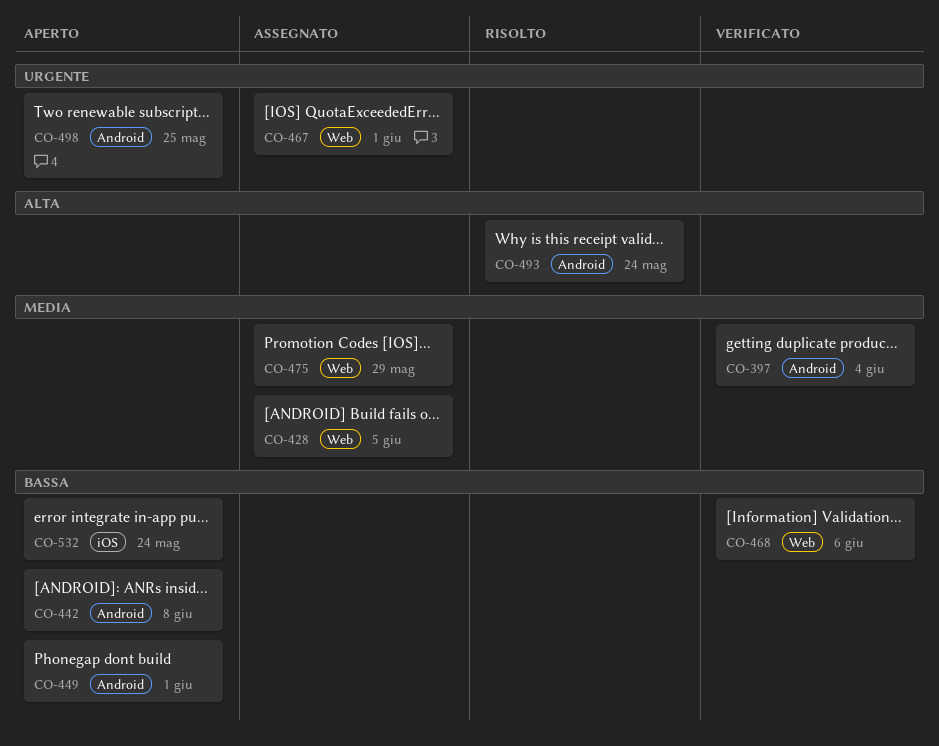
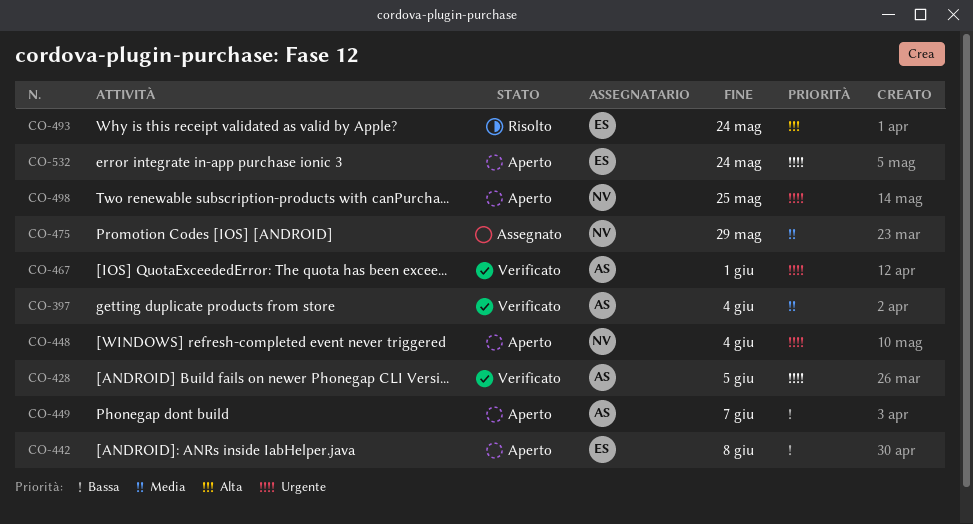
CO-428, status: Assegnato -> Verificato
CO-428, priority: Media -> Urgente
CO-448: none -> present
CO-449, due: Jun 1 -> Jun 7
CO-467, status: Assegnato -> Verificato
CO-468: present -> none
CO-532, priority: Bassa -> Urgente

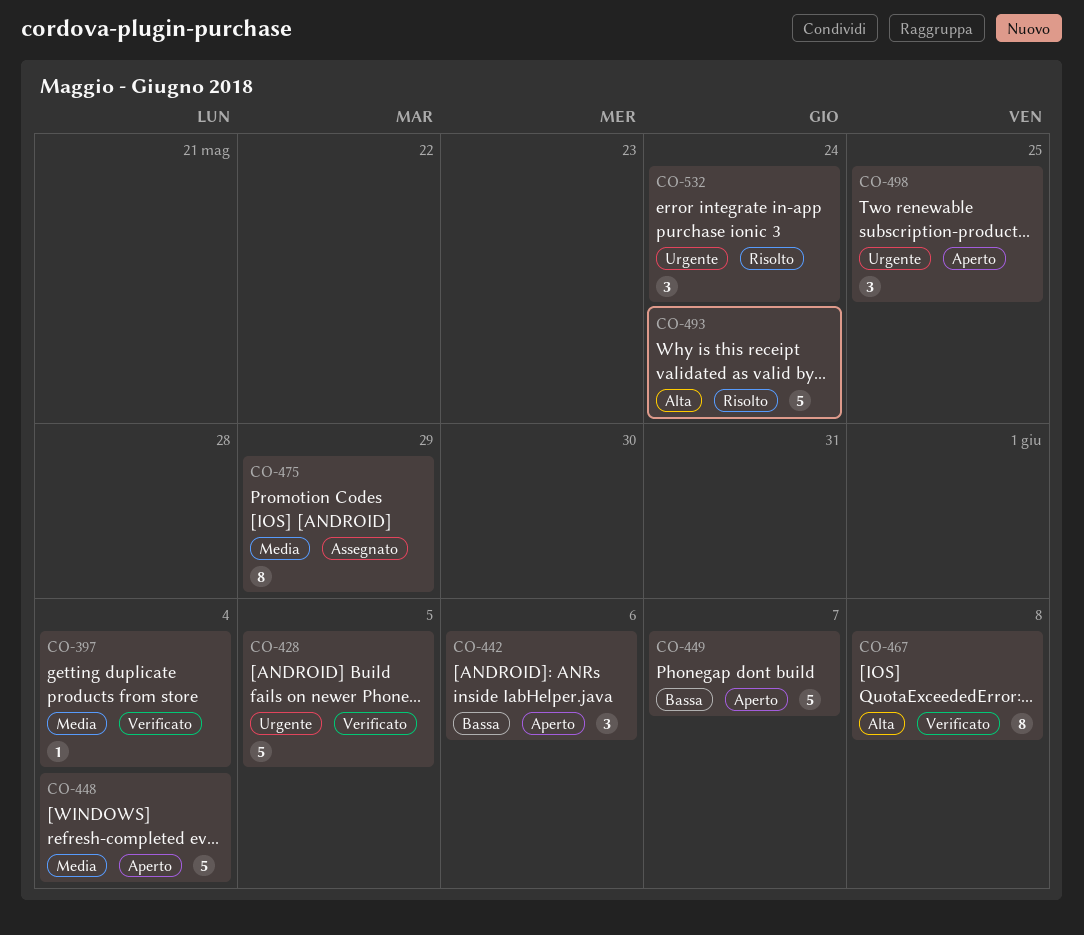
CO-442, due: Jun 8 -> Jun 6
CO-448, priority: Urgente -> Media
CO-467, priority: Urgente -> Alta
CO-467, due: Jun 1 -> Jun 8
CO-532, status: Aperto -> Risolto

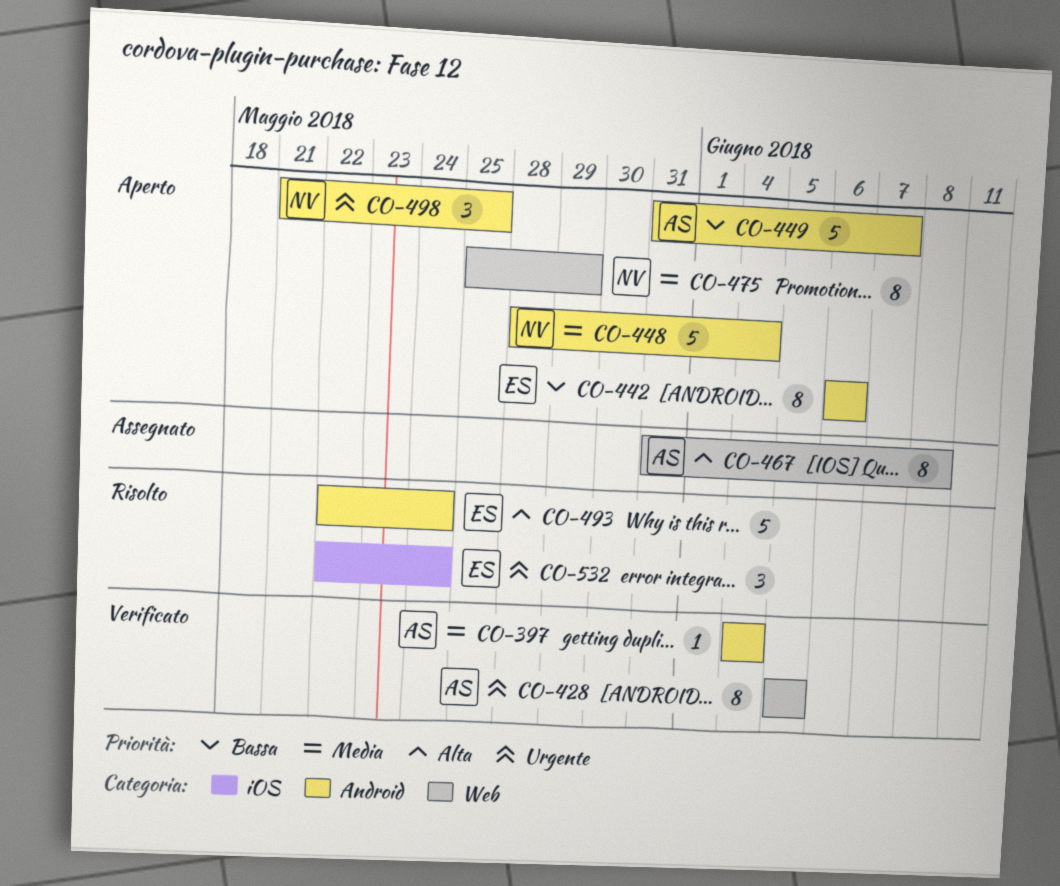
CO-428, estimate: 5 -> 8
CO-442, estimate: 3 -> 8
CO-467, status: Verificato -> Assegnato
CO-475, status: Assegnato -> Aperto

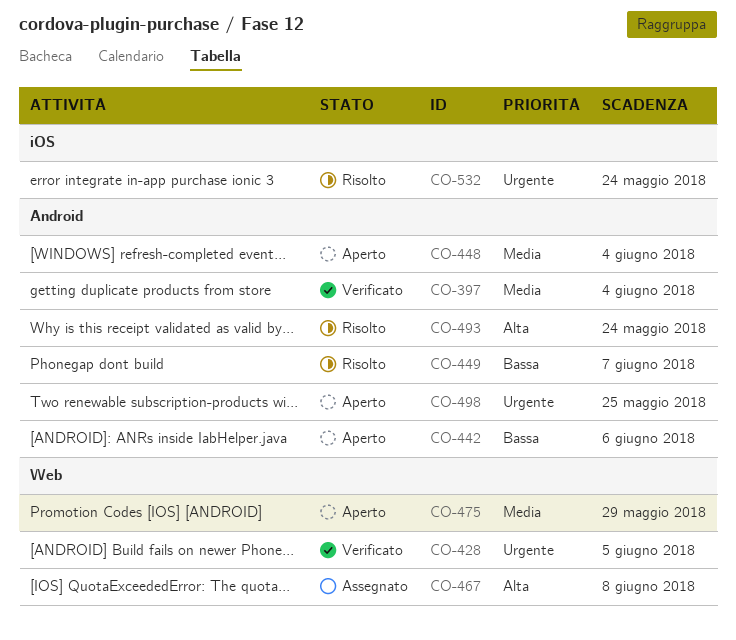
CO-449, status: Aperto -> Risolto

